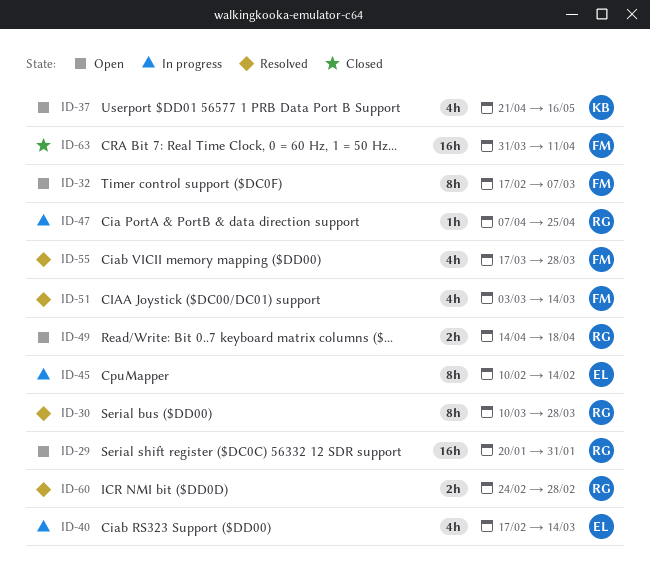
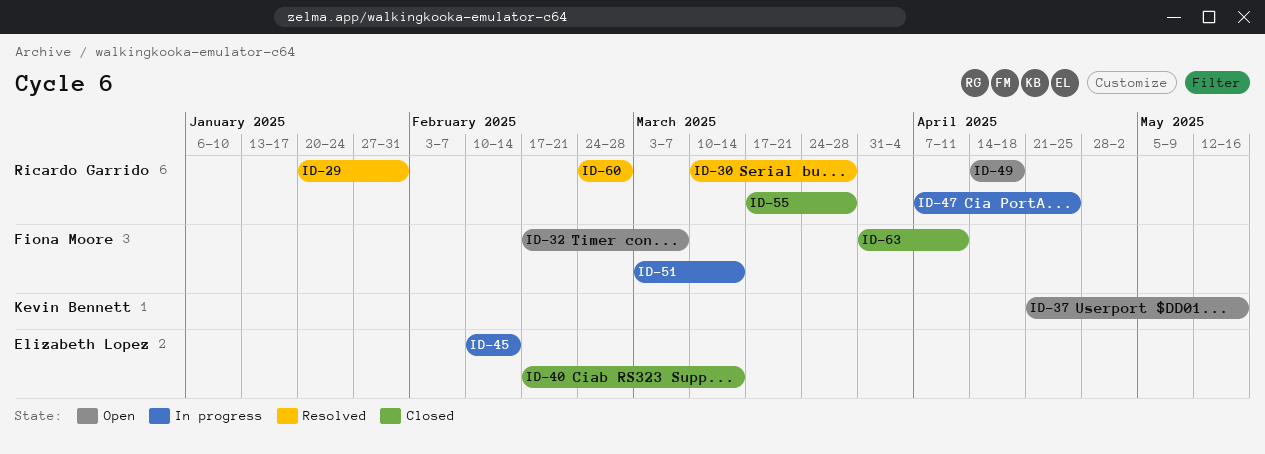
ID-29, status: Open -> Resolved
ID-40, status: In progress -> Closed
ID-51, status: Resolved -> In progress
ID-55, status: Resolved -> Closed
ID-55, owner: Fiona Moore -> Ricardo Garrido

